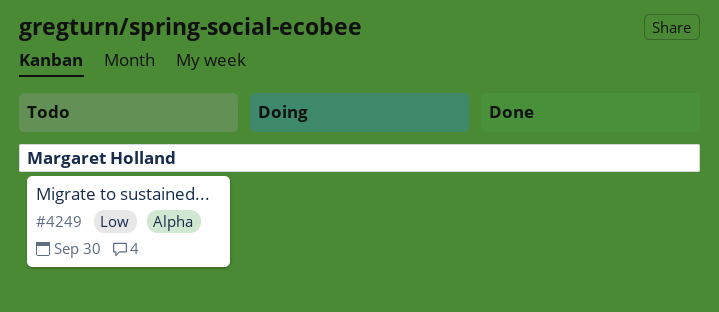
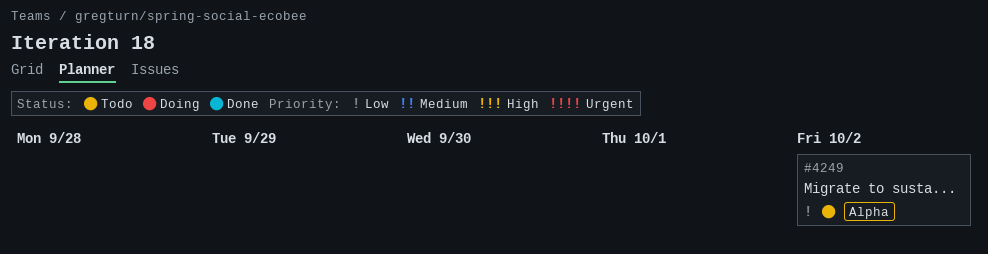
#4249, due: Sep 30 -> Oct 2

